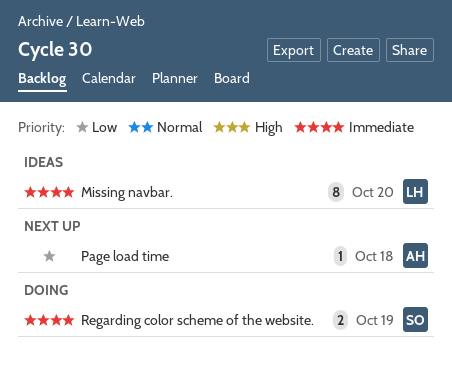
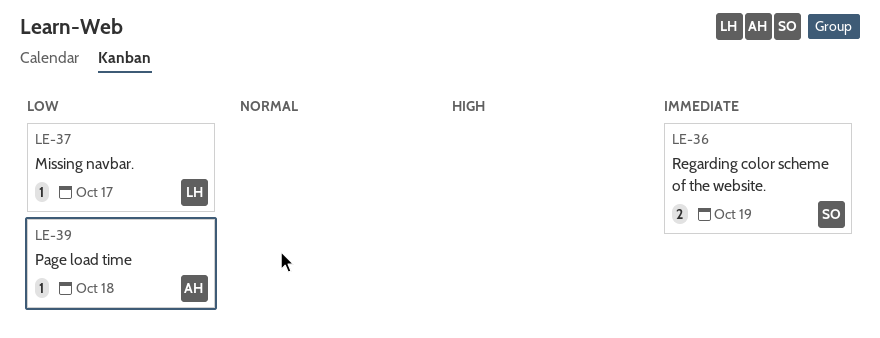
Missing navbar., priority: Immediate -> Low
Missing navbar., estimate: 8 -> 1
Missing navbar., due: Oct 20 -> Oct 17

